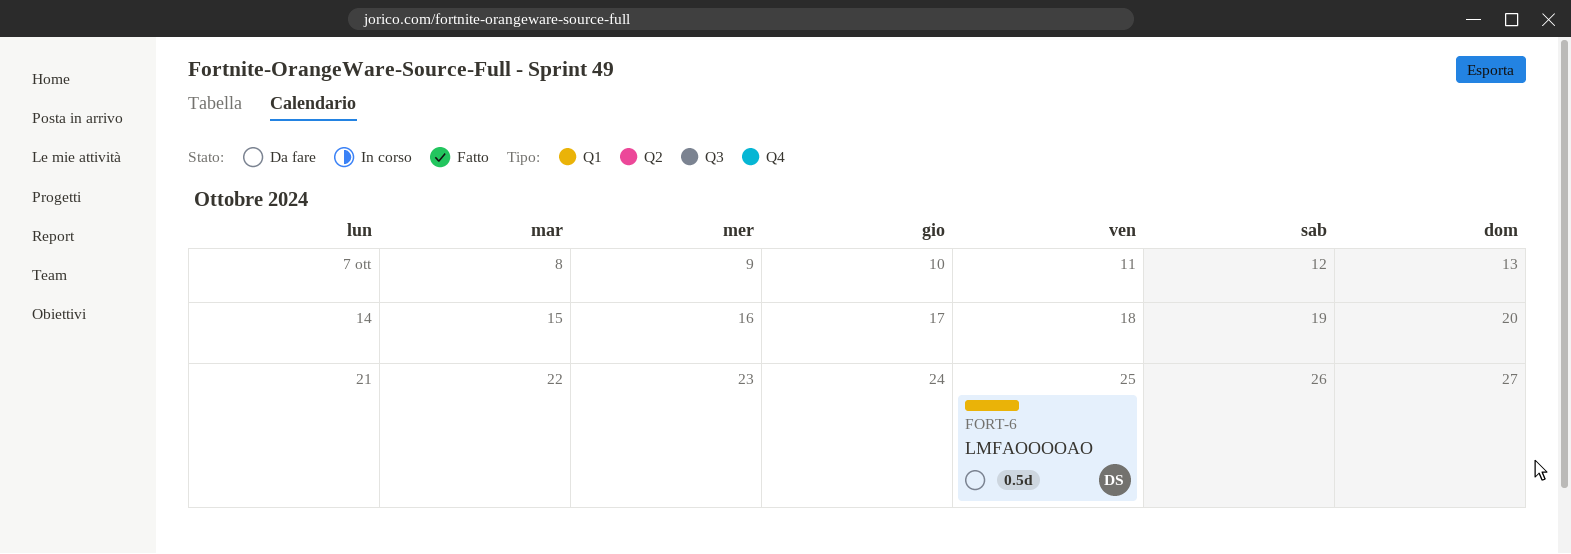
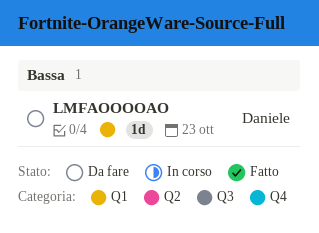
LMFAOOOOAO, estimate: 0.5d -> 1d
LMFAOOOOAO, due: Oct 25 -> Oct 23

